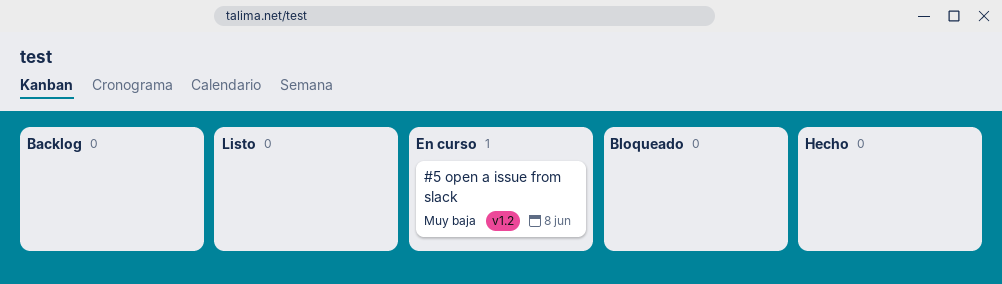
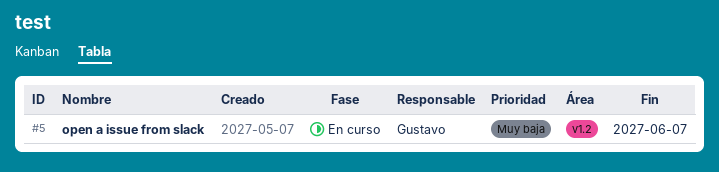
#5, due: Jun 8 -> Jun 7

